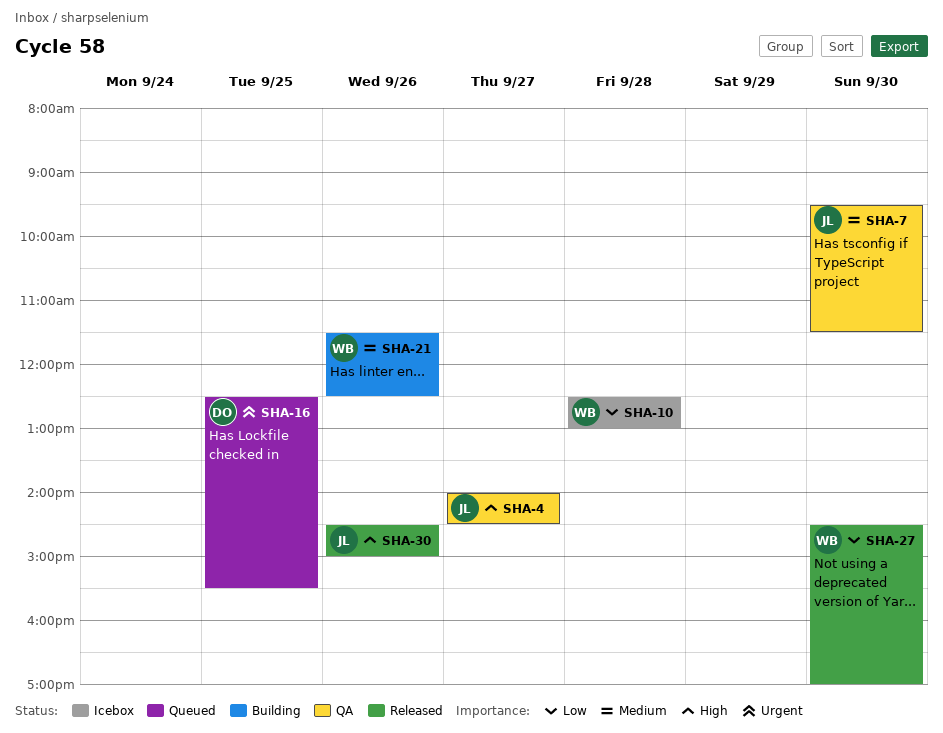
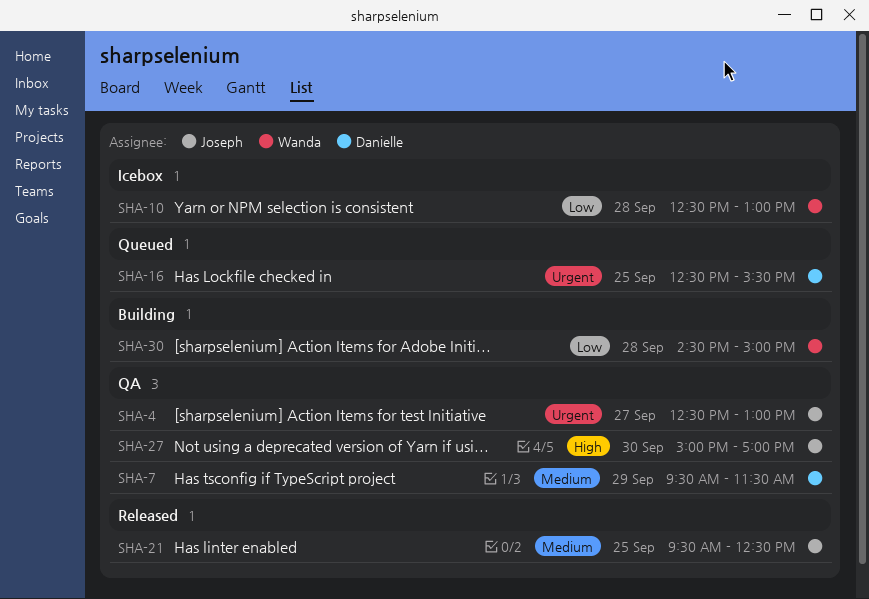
SHA-4, priority: High -> Urgent
SHA-4, begins: 14:00 -> 12:30
SHA-4, ends: 14:30 -> 13:00
SHA-7, owner: Joseph -> Danielle
SHA-7, day: Sep 30 -> Sep 29
SHA-21, status: Building -> Released
SHA-21, owner: Wanda -> Joseph
SHA-21, day: Sep 26 -> Sep 25
SHA-21, begins: 11:30 -> 09:30
SHA-27, status: Released -> QA
SHA-27, owner: Wanda -> Joseph
SHA-27, priority: Low -> High
SHA-27, begins: 14:30 -> 15:00
SHA-30, status: Released -> Building
SHA-30, owner: Joseph -> Wanda
SHA-30, priority: High -> Low
SHA-30, day: Sep 26 -> Sep 28

